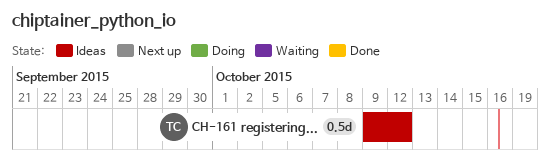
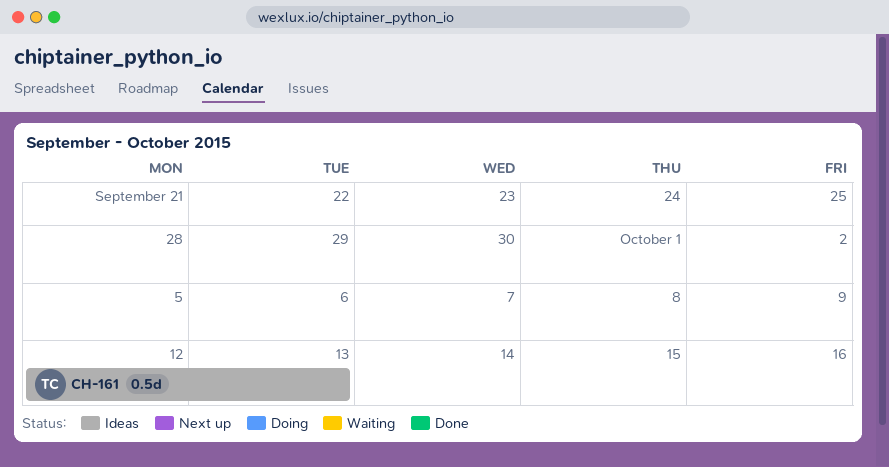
CH-161, start: Oct 9 -> Oct 12
CH-161, due: Oct 12 -> Oct 13

